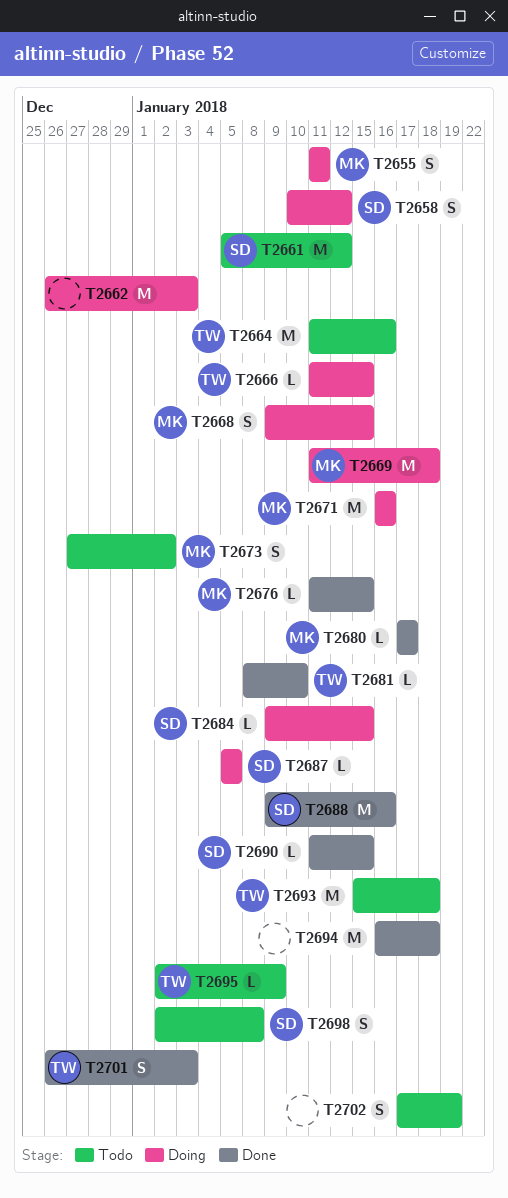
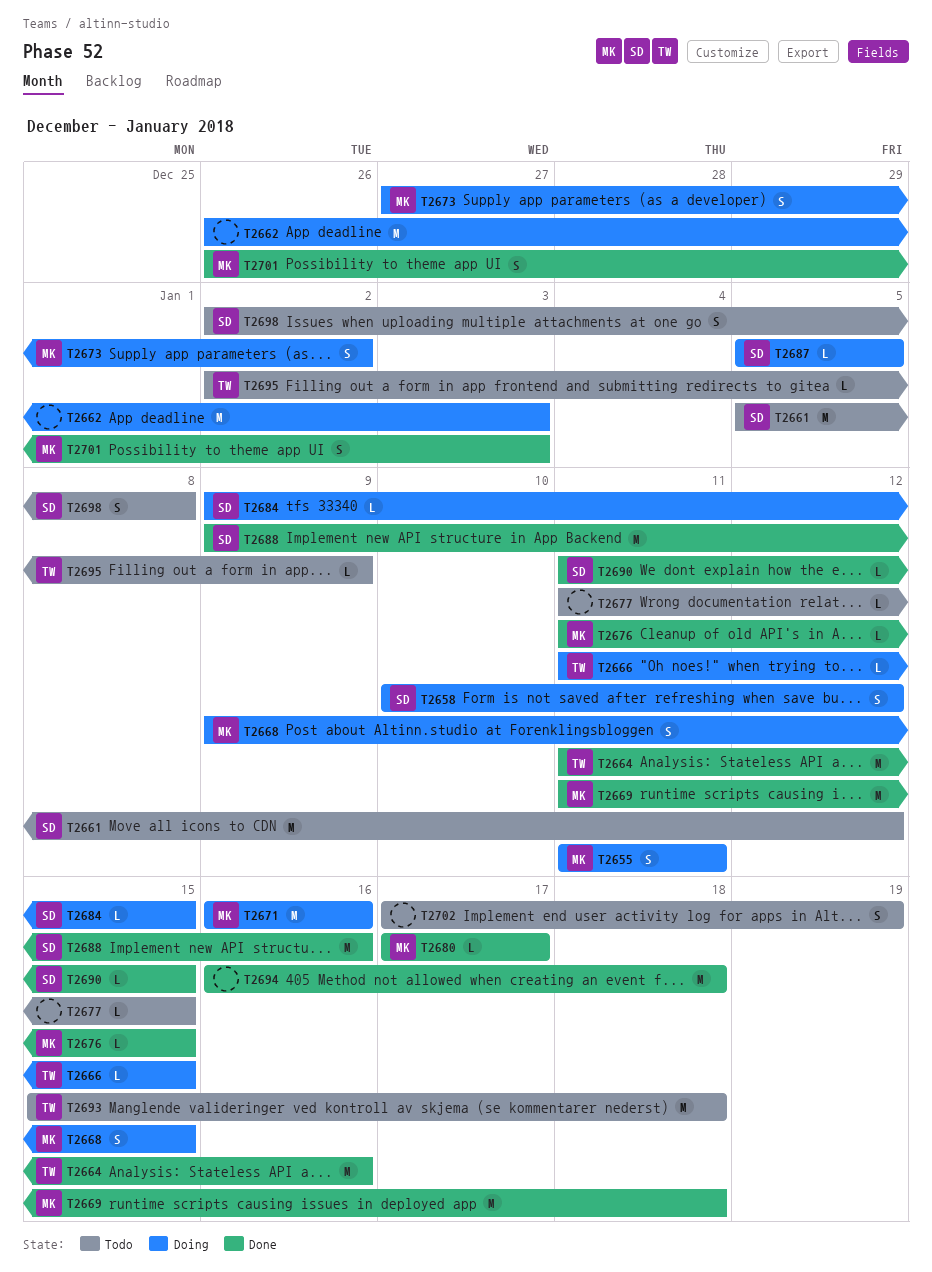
T2664, status: Todo -> Done
T2669, status: Doing -> Done
T2673, status: Todo -> Doing
T2677: none -> present
T2681: present -> none
T2701, owner: TW -> MK

